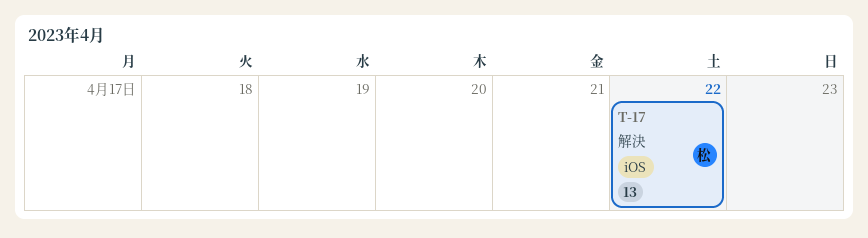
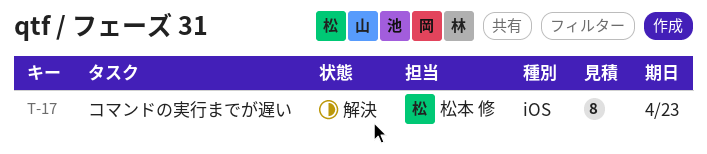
T-17, estimate: 13 -> 8
T-17, due: Apr 22 -> Apr 23

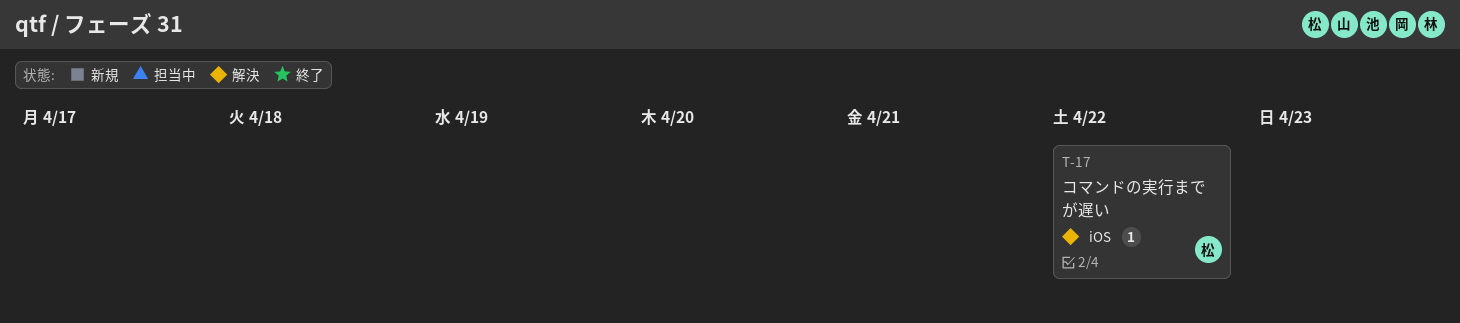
T-17, estimate: 8 -> 1
T-17, due: Apr 23 -> Apr 22

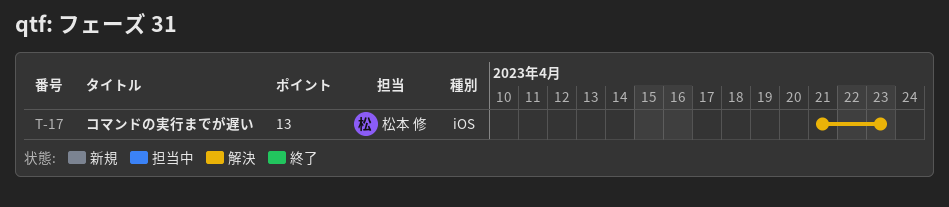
T-17, estimate: 1 -> 13
T-17, due: Apr 22 -> Apr 23

